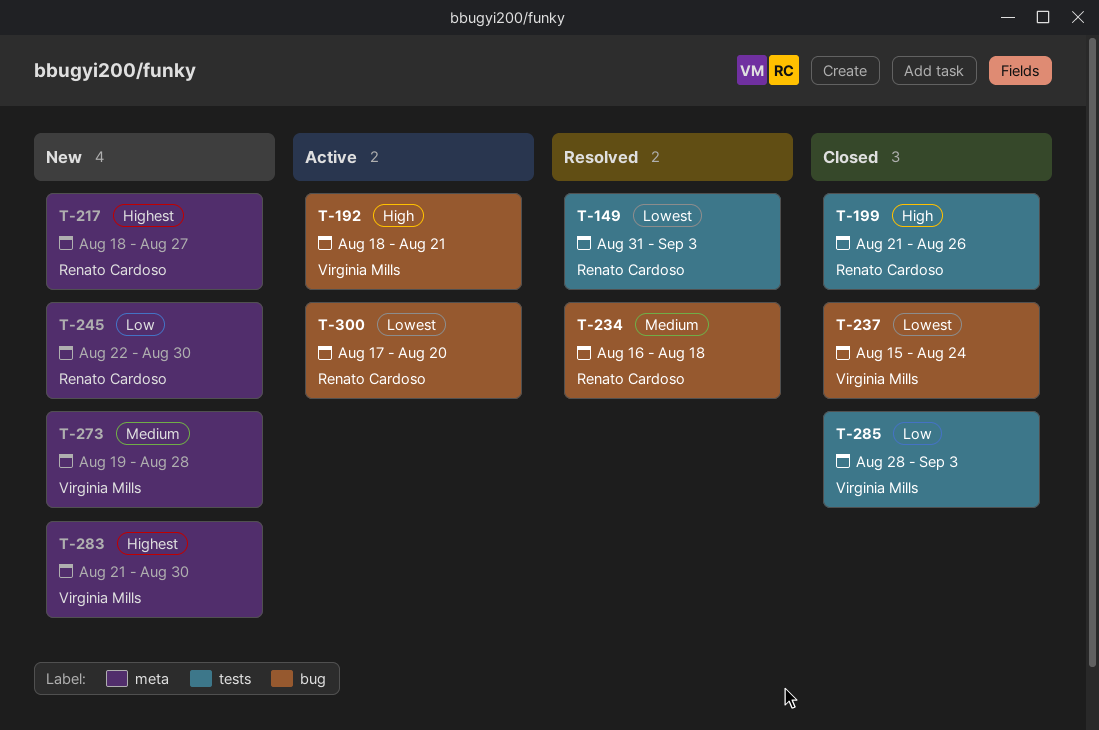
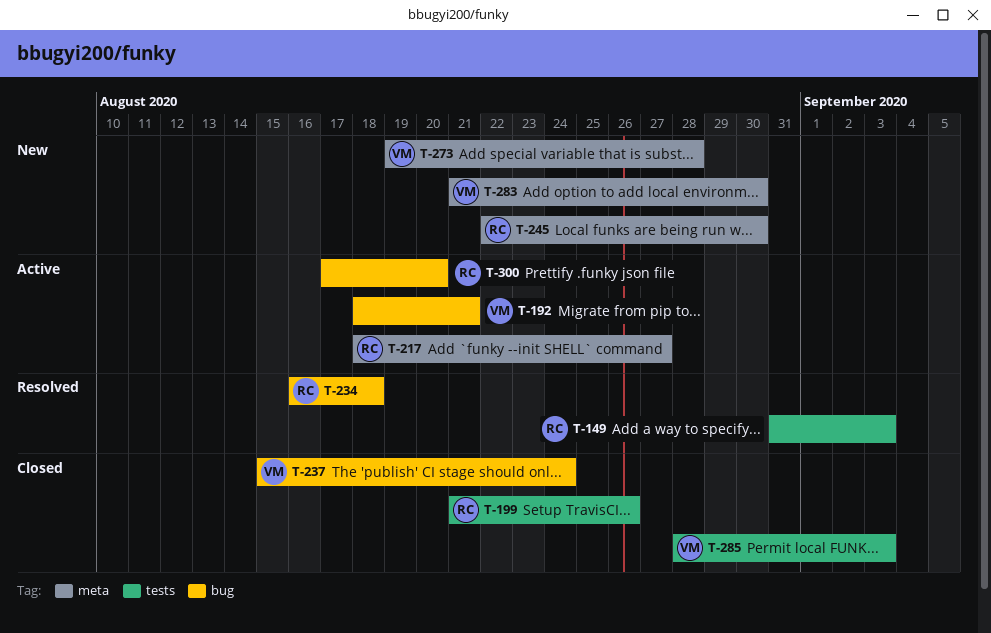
T-217, status: New -> Active

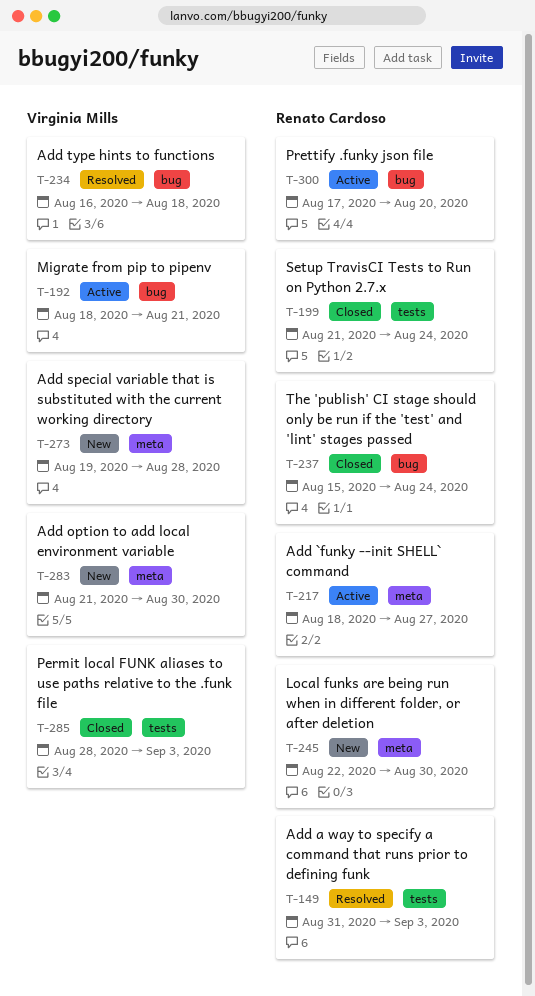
T-199, due: Aug 26 -> Aug 24
T-234, owner: Renato Cardoso -> Virginia Mills
T-237, owner: Virginia Mills -> Renato Cardoso

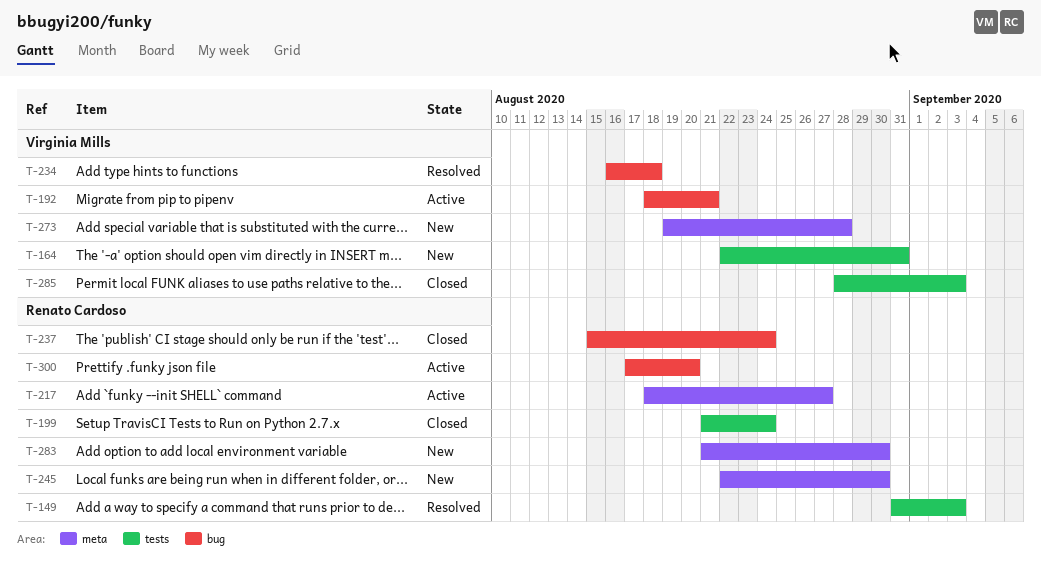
T-164: none -> present
T-283, owner: Virginia Mills -> Renato Cardoso

